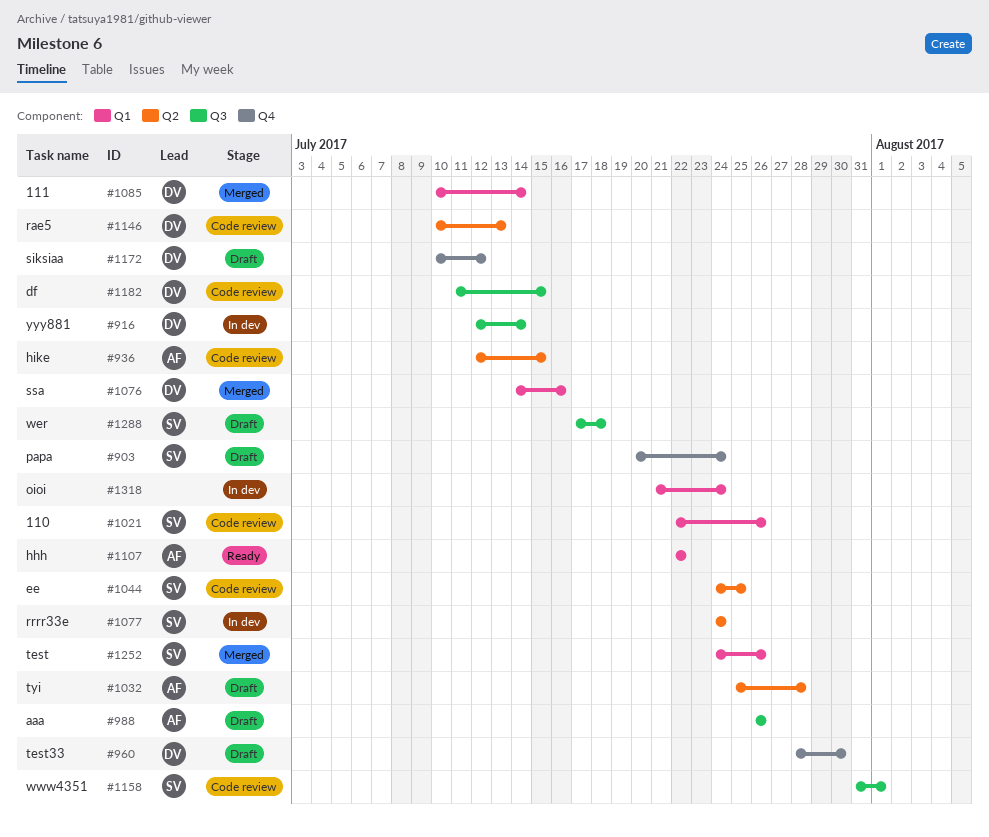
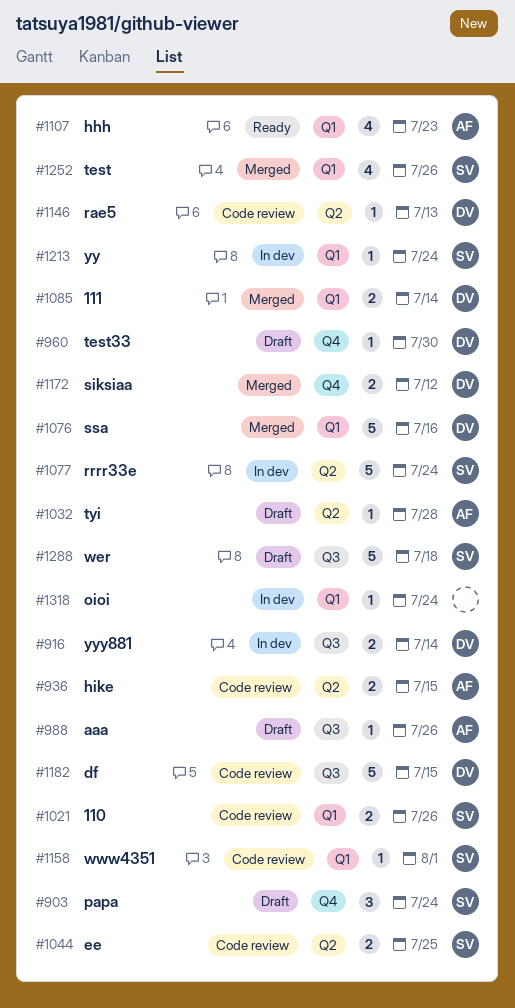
#1107, due: Jul 22 -> Jul 23
#1158, label: Q3 -> Q1
#1172, status: Draft -> Merged
#1213: none -> present

